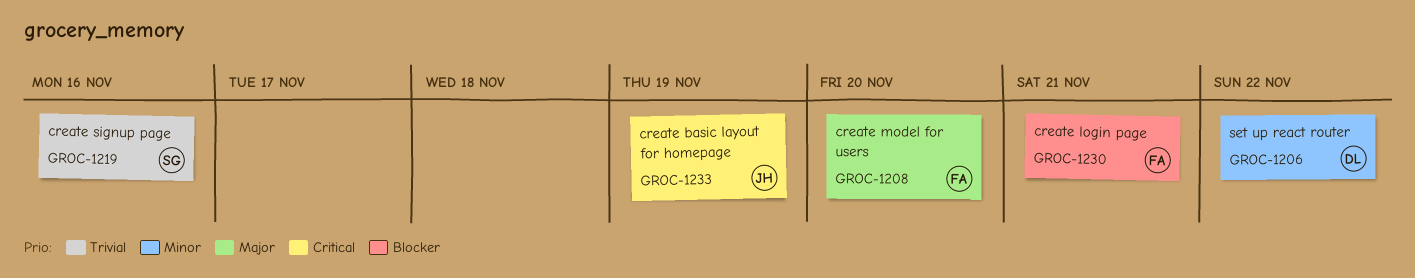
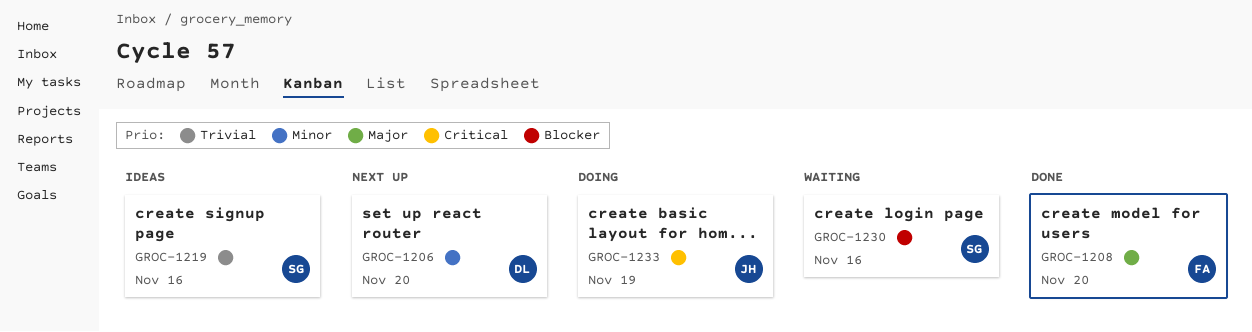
GROC-1206, due: Nov 22 -> Nov 20
GROC-1230, owner: FA -> SG
GROC-1230, due: Nov 21 -> Nov 16

